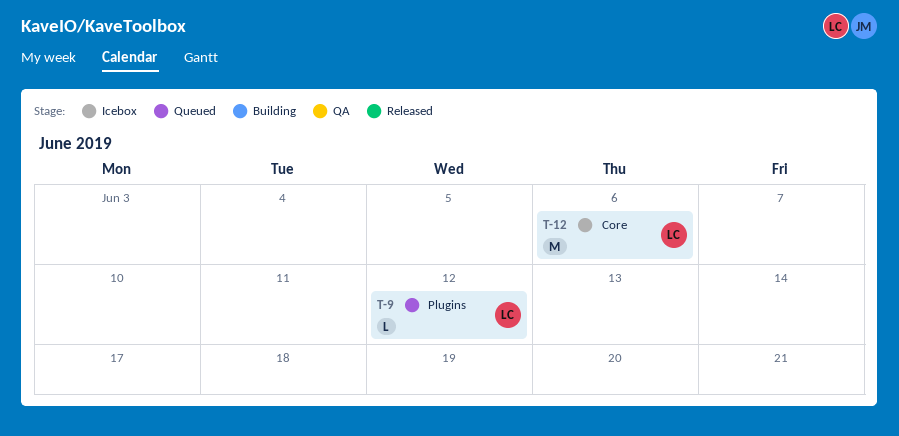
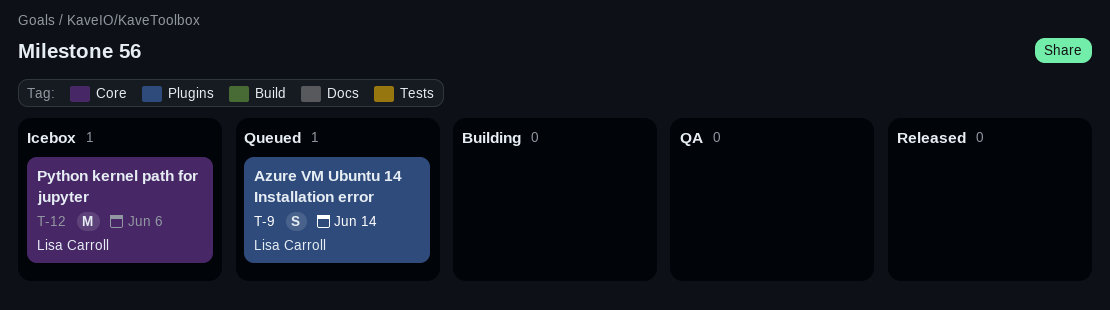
T-9, estimate: L -> S
T-9, due: Jun 12 -> Jun 14

